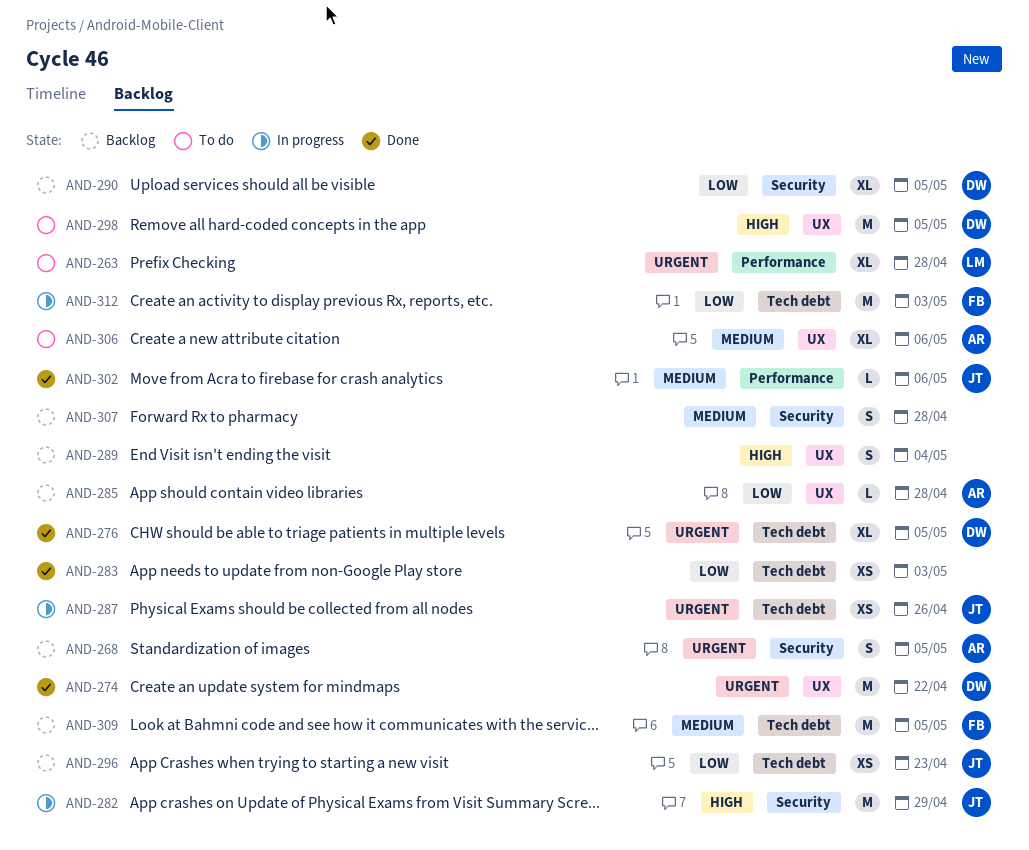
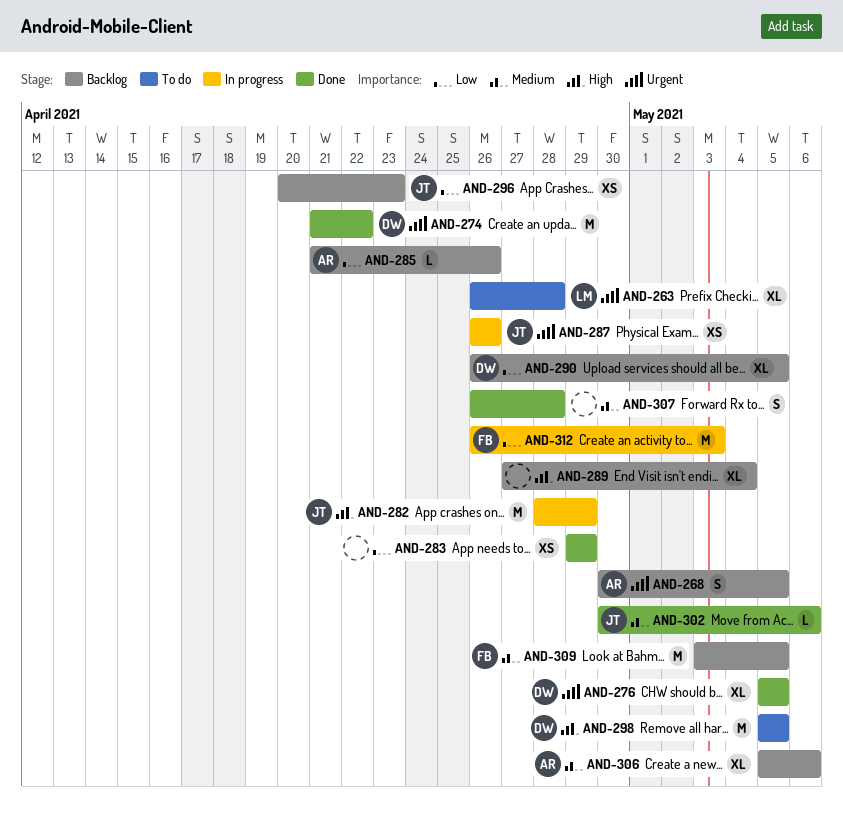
AND-283, due: May 3 -> Apr 29
AND-285, due: Apr 28 -> Apr 26
AND-289, estimate: S -> XL
AND-306, status: To do -> Backlog
AND-307, status: Backlog -> Done

